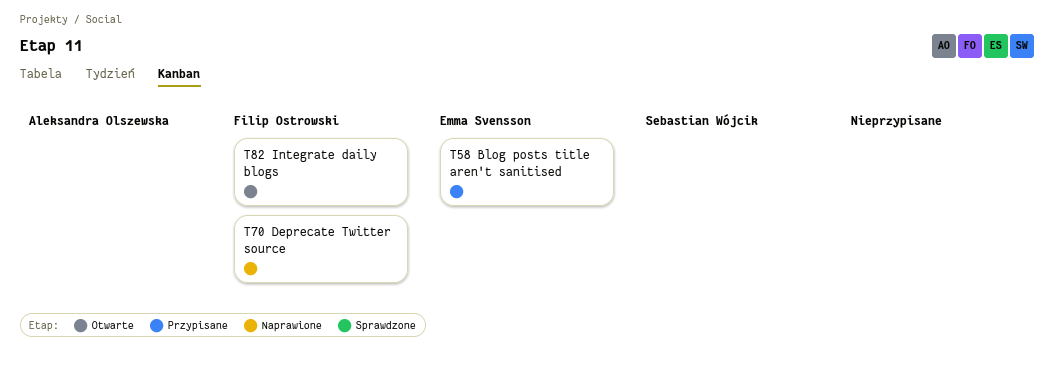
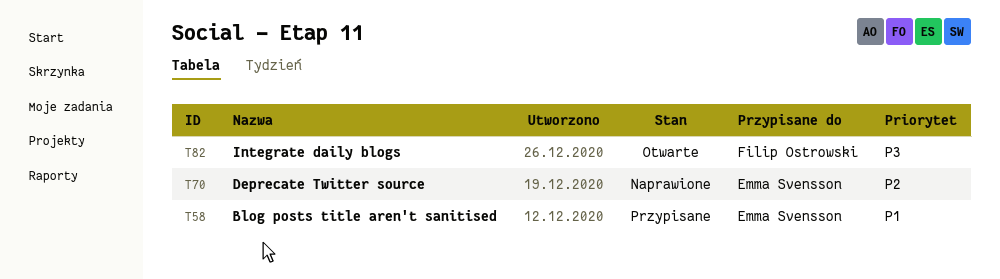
T70, owner: Filip Ostrowski -> Emma Svensson

